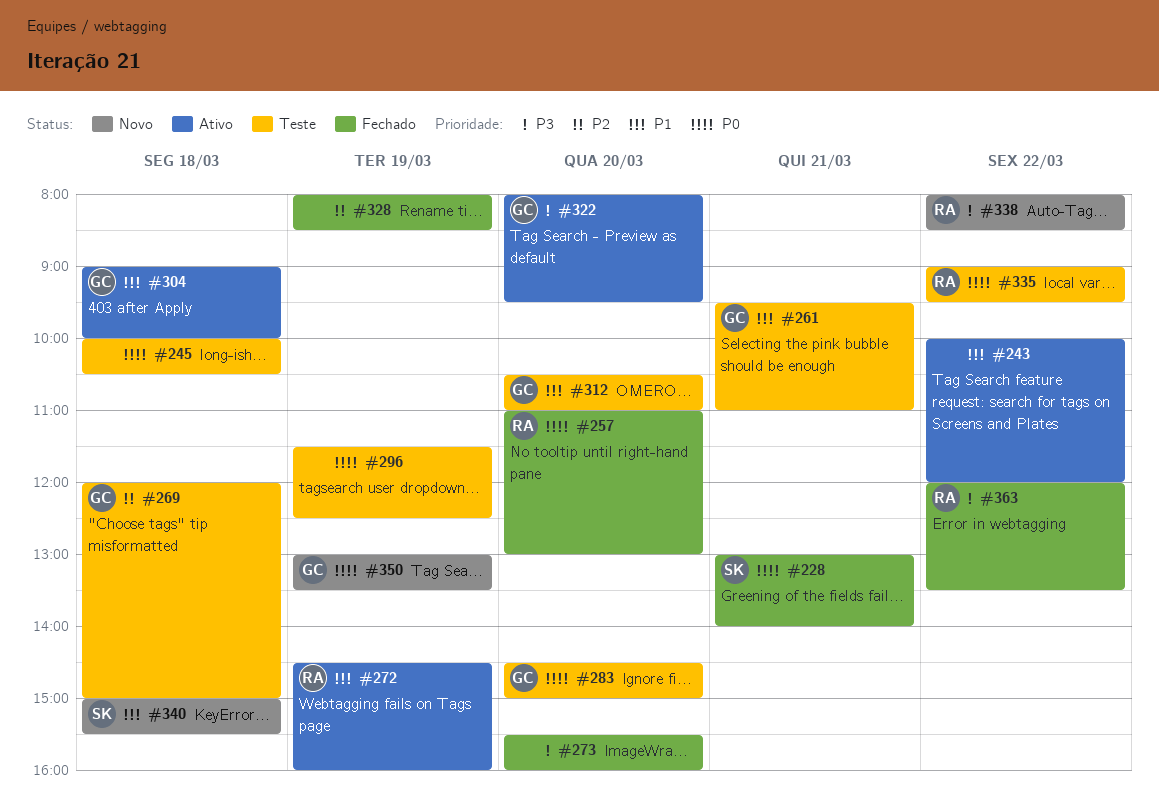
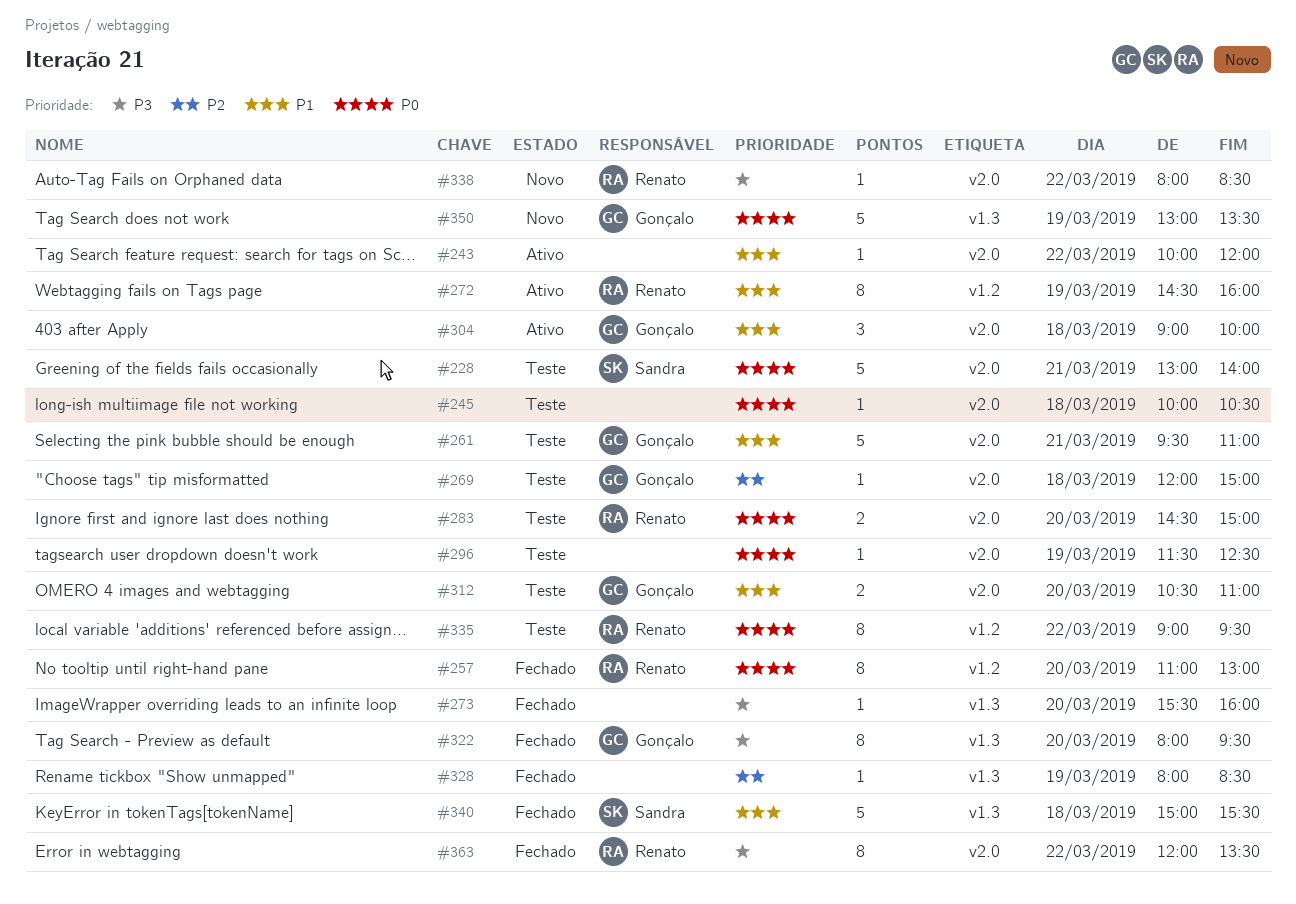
#228, status: Fechado -> Teste
#283, owner: Gonçalo -> Renato
#322, status: Ativo -> Fechado
#340, status: Novo -> Fechado

